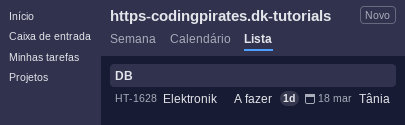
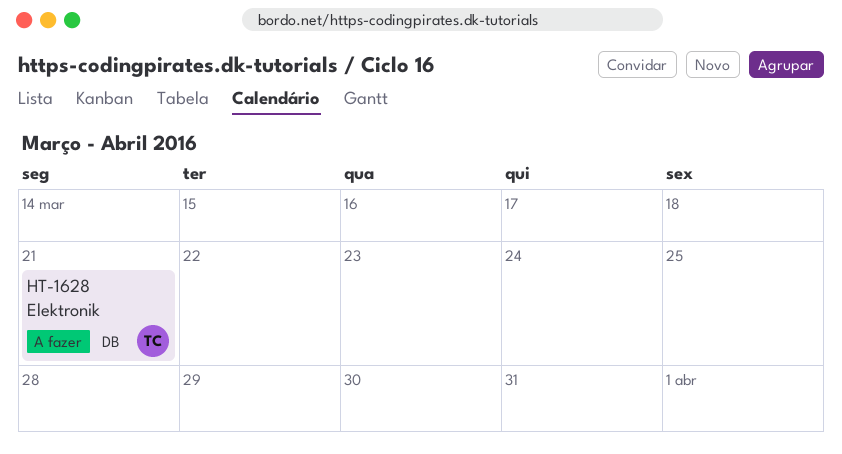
HT-1628, due: Mar 18 -> Mar 21

